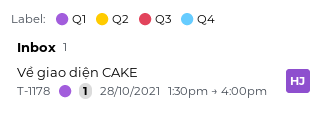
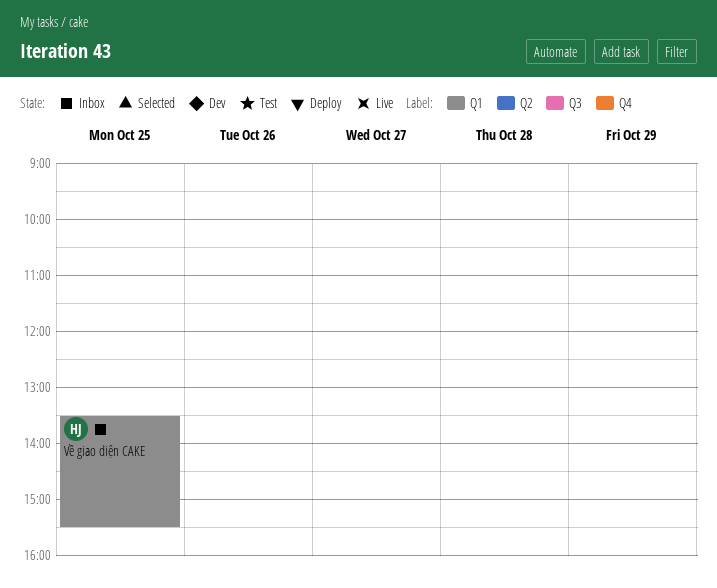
Về giao diện CAKE, day: Oct 28 -> Oct 25
Về giao diện CAKE, ends: 16:00 -> 15:30

